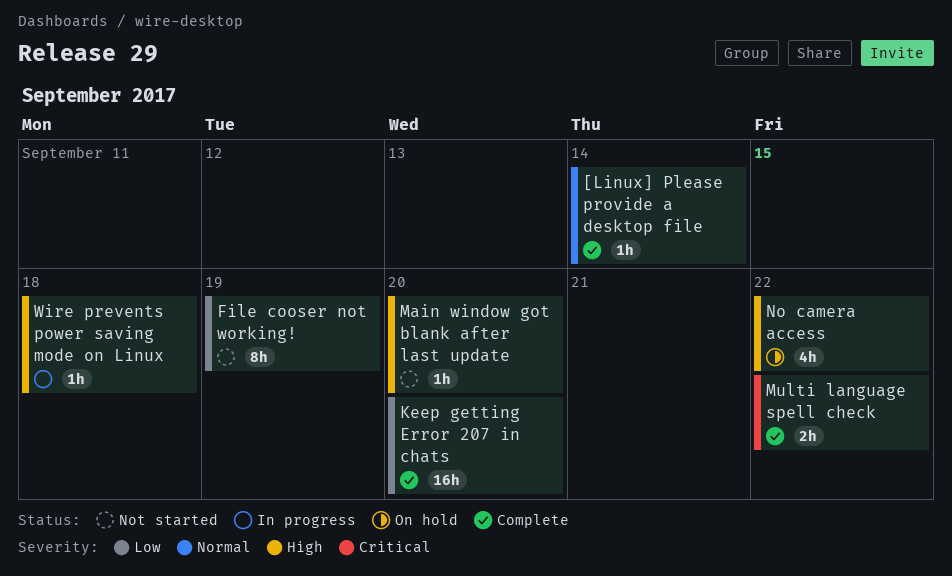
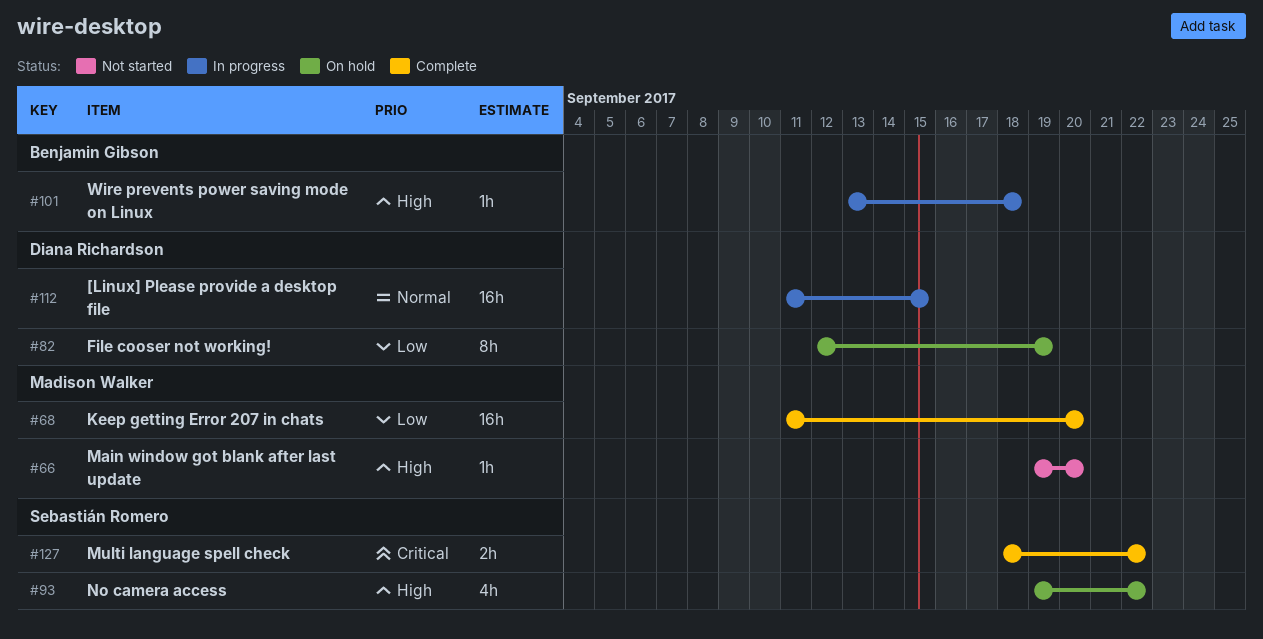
[Linux] Please provide a desktop file, status: Complete -> In progress
[Linux] Please provide a desktop file, estimate: 1h -> 16h
[Linux] Please provide a desktop file, due: Sep 14 -> Sep 15
File cooser not working!, status: Not started -> On hold

